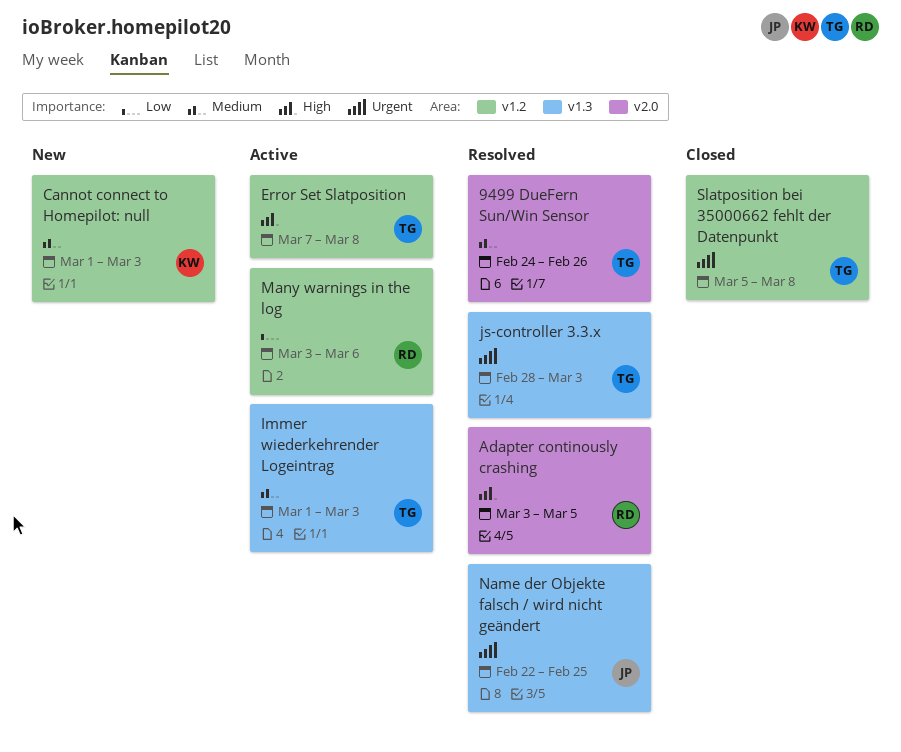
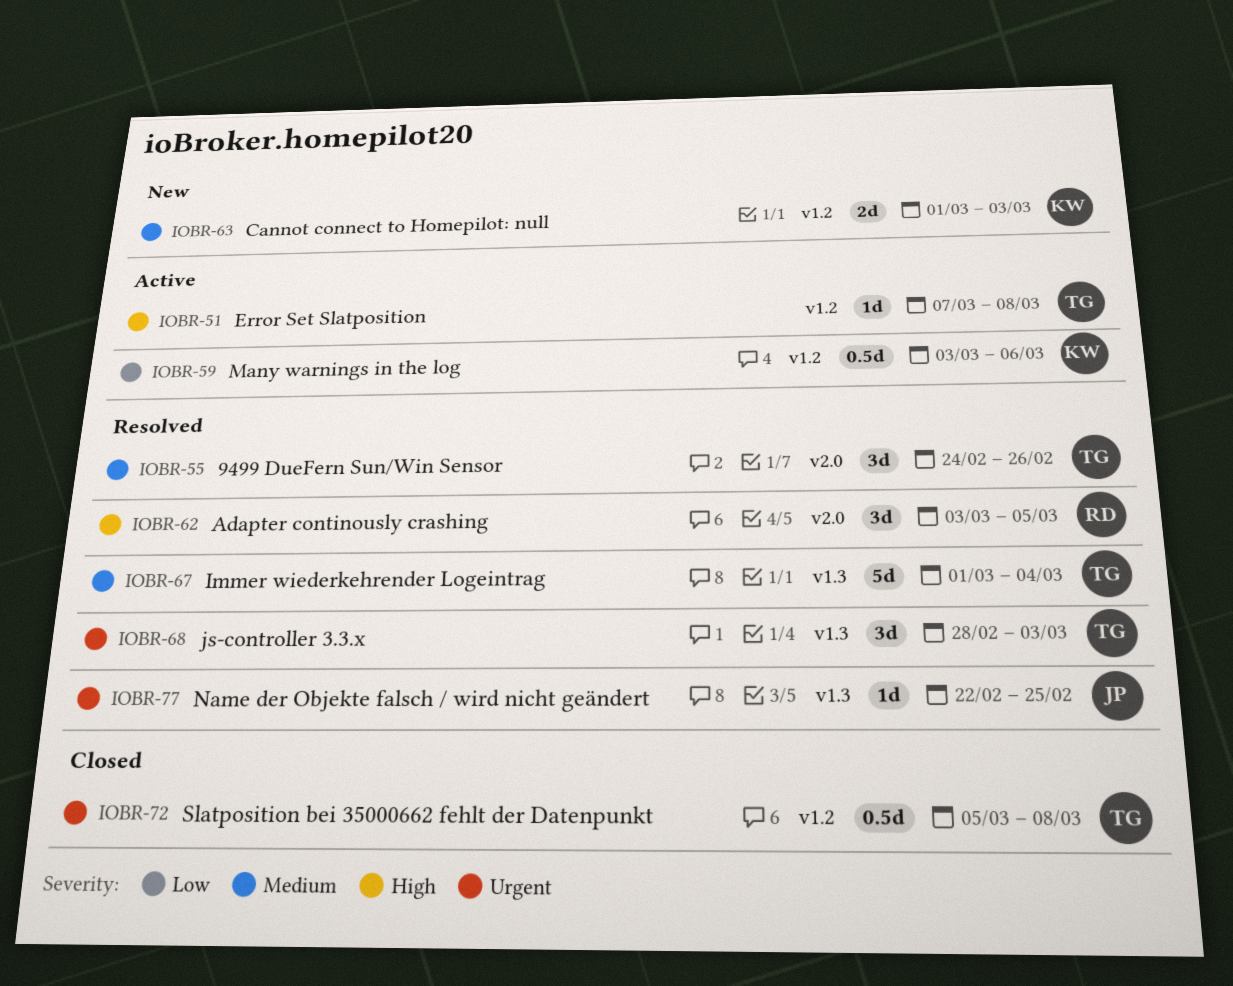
Immer wiederkehrender Logeintrag, status: Active -> Resolved
Immer wiederkehrender Logeintrag, due: Mar 3 -> Mar 4
Many warnings in the log, owner: RD -> KW

